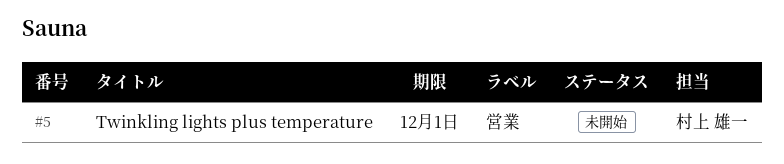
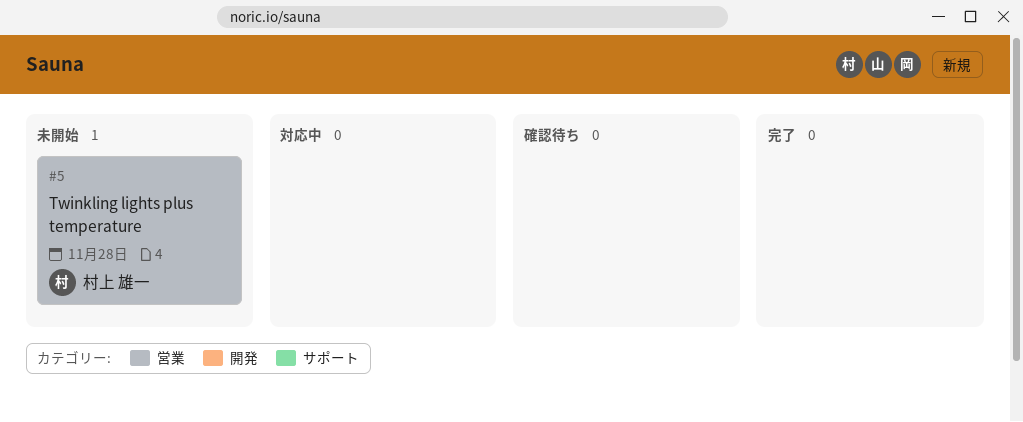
#5, due: Dec 1 -> Nov 28

